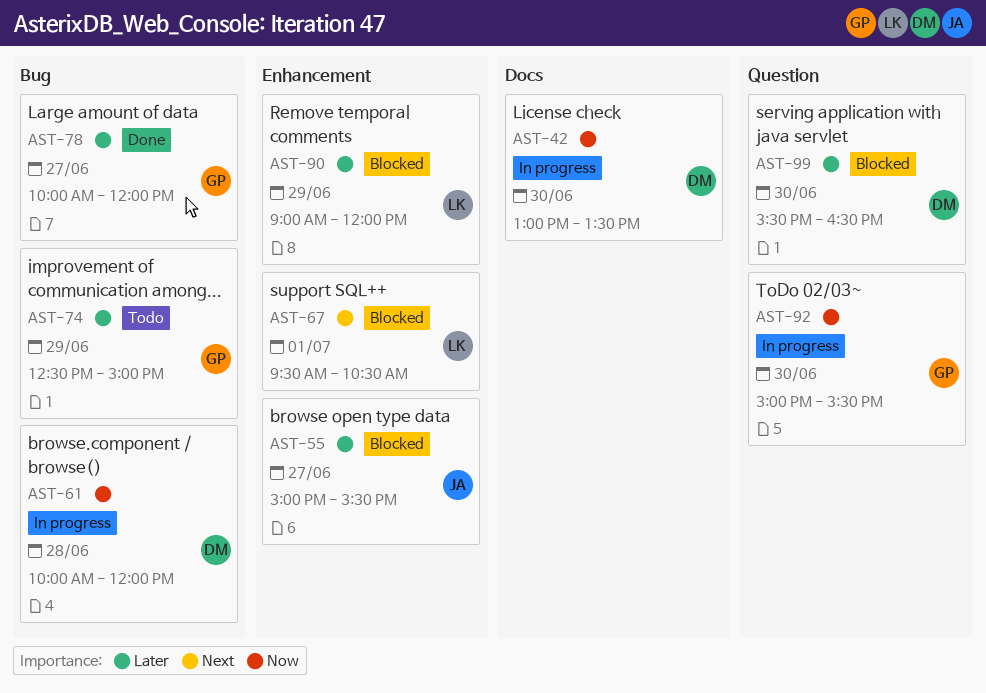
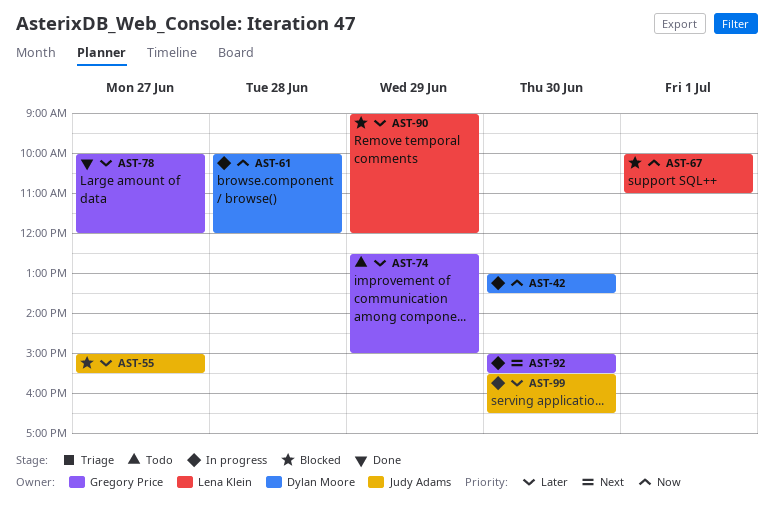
AST-67, priority: Next -> Now
AST-67, begins: 09:30 -> 10:00
AST-67, ends: 10:30 -> 11:00
AST-92, priority: Now -> Next
AST-99, status: Blocked -> In progress
AST-99, owner: Dylan Moore -> Judy Adams

